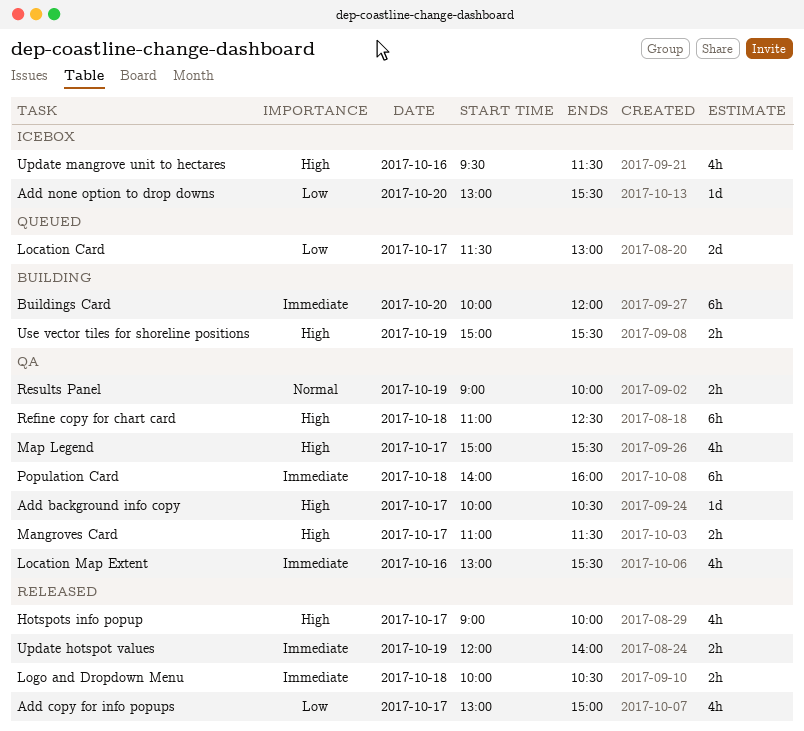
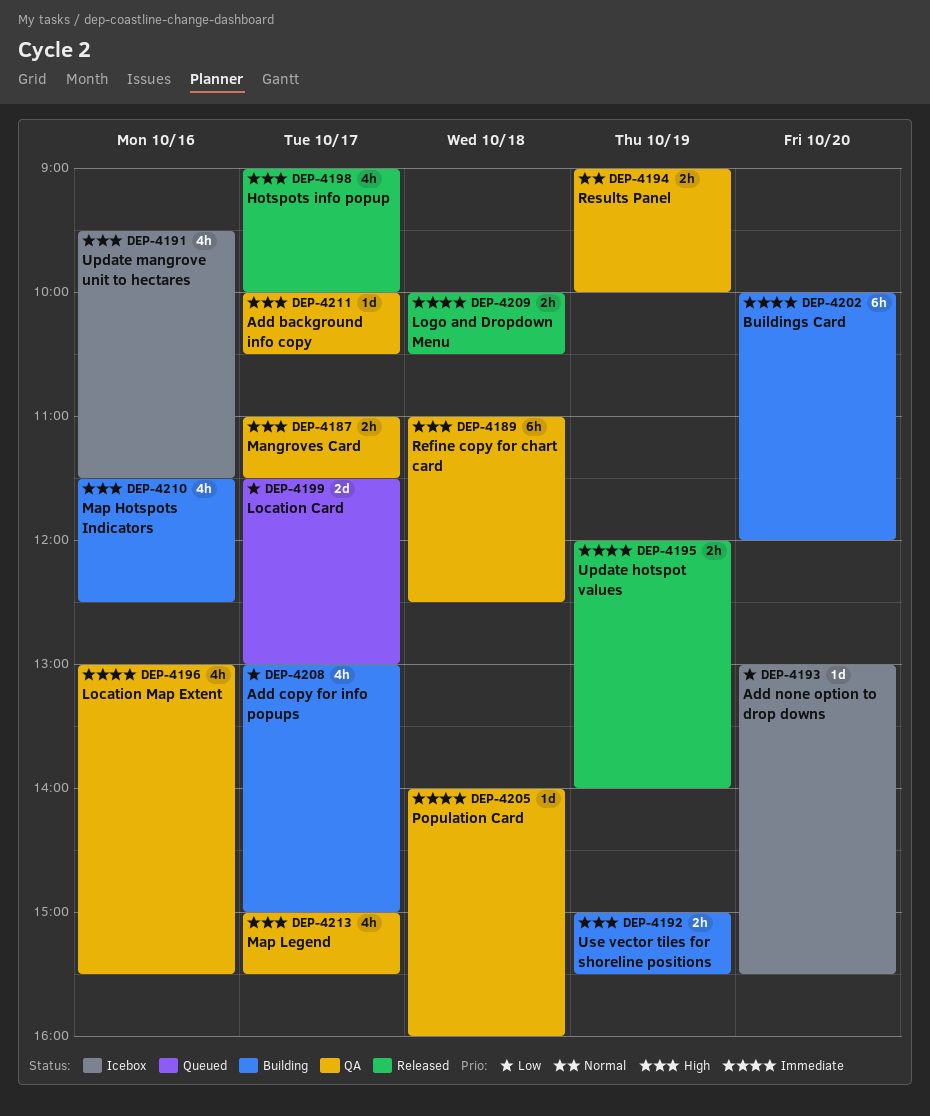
Add copy for info popups, status: Released -> Building
Map Hotspots Indicators: none -> present
Population Card, estimate: 6h -> 1d

